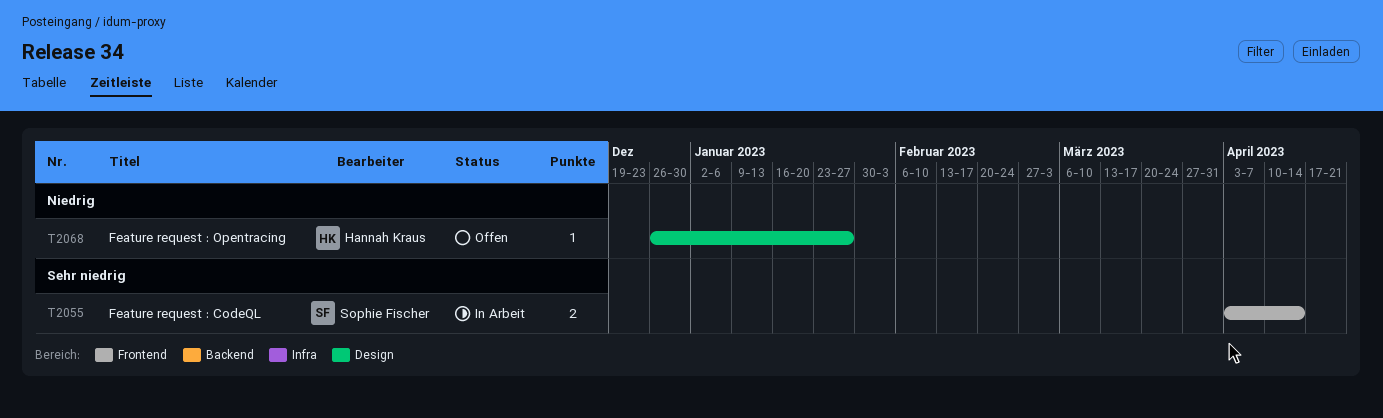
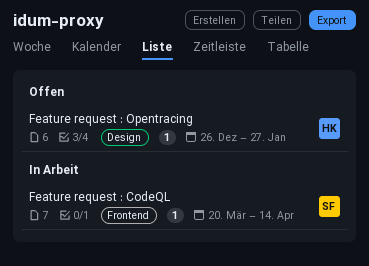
Feature request : CodeQL, estimate: 2 -> 1
Feature request : CodeQL, start: Apr 3 -> Mar 20

